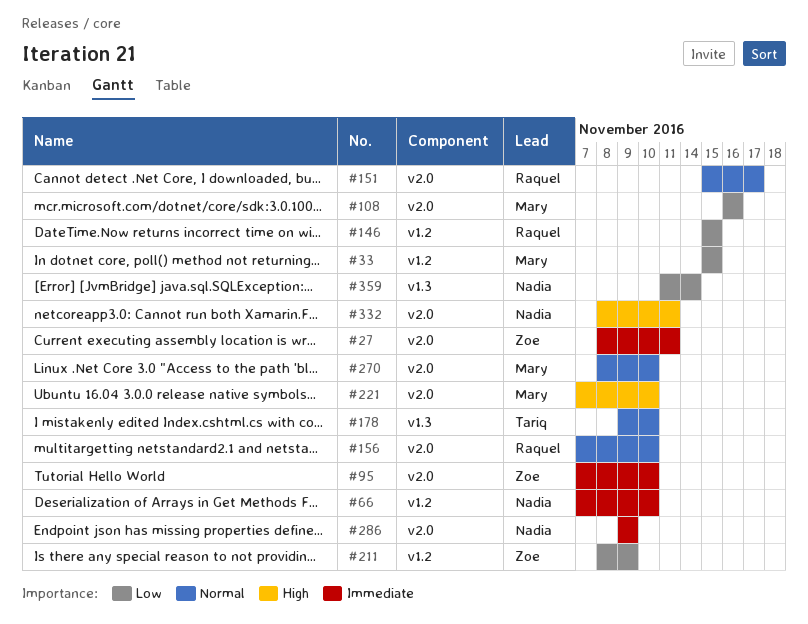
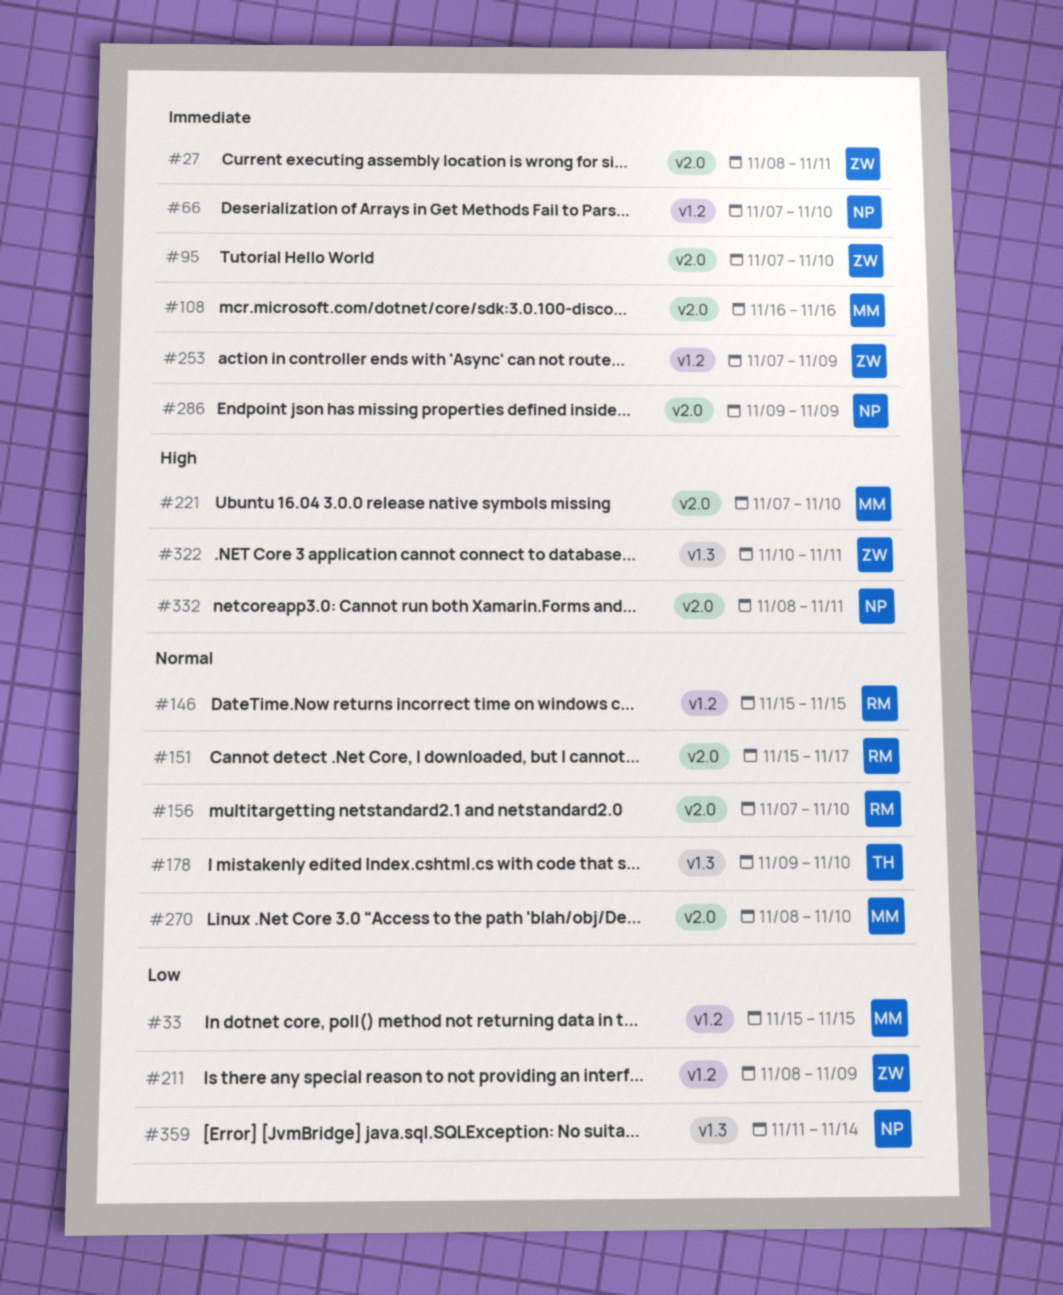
#108, priority: Low -> Immediate
#146, priority: Low -> Normal
#253: none -> present
#322: none -> present

